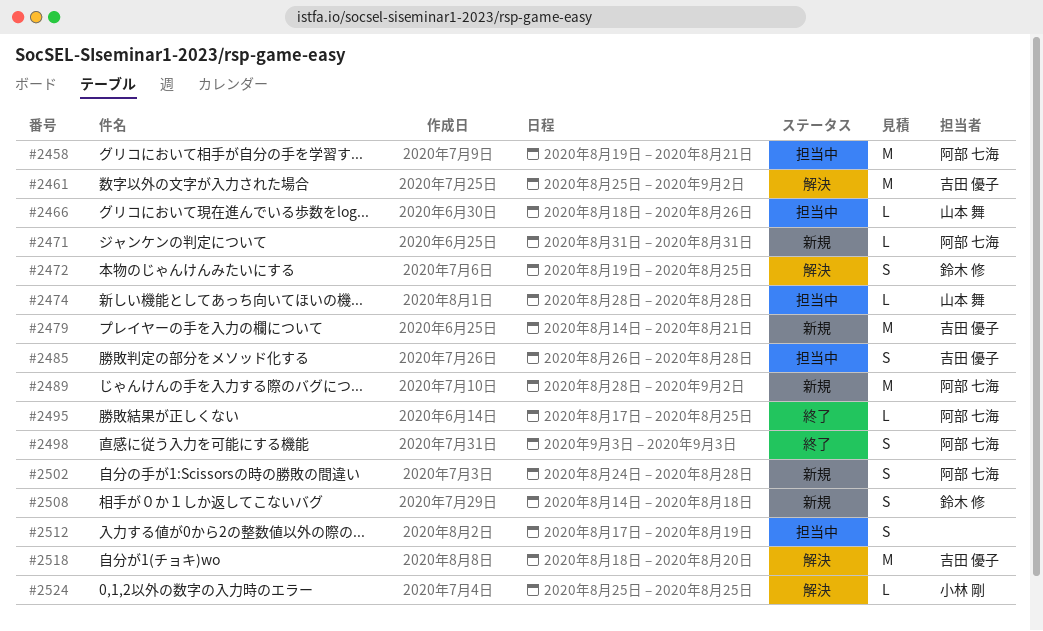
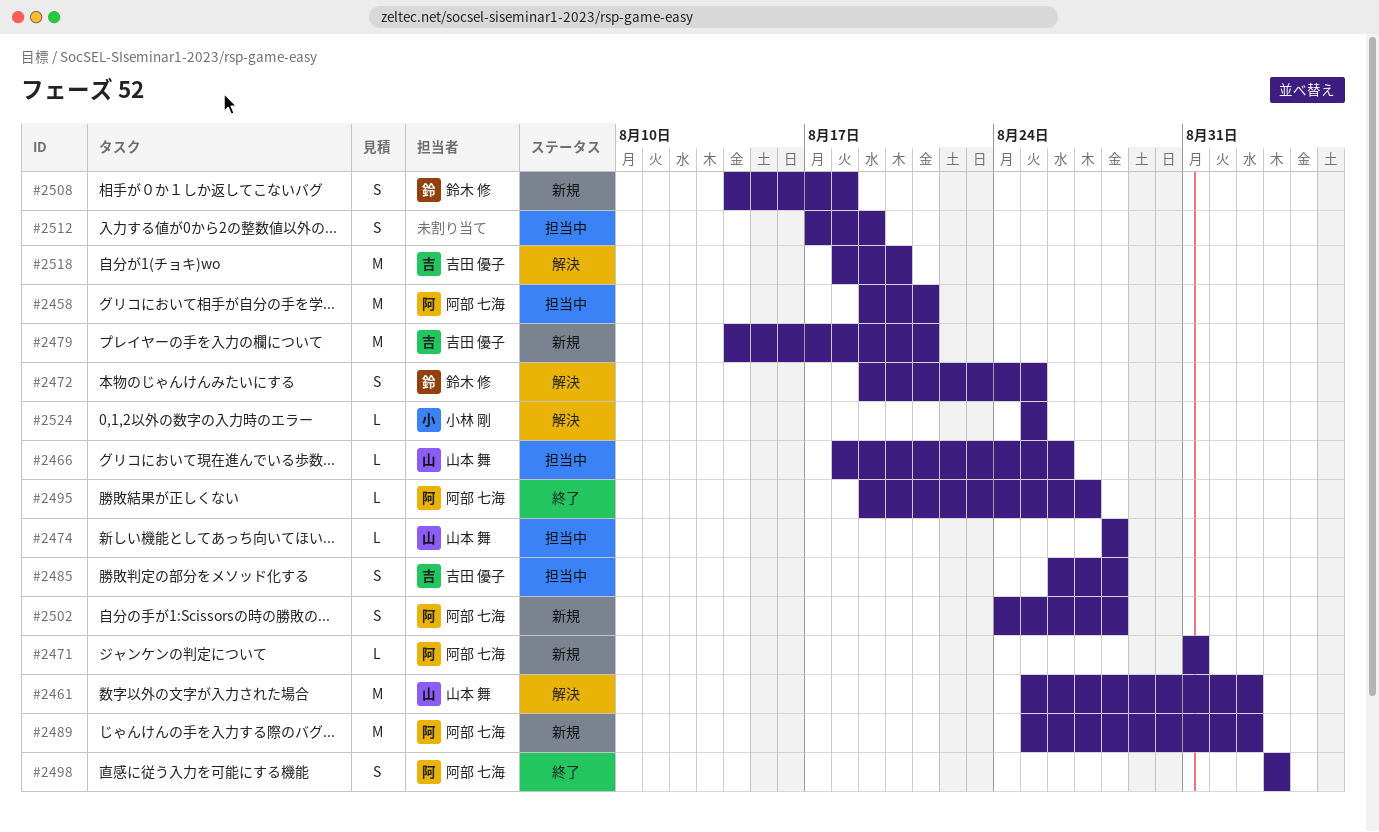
#2461, owner: 吉田 優子 -> 山本 舞
#2489, start: Aug 28 -> Aug 25
#2495, start: Aug 17 -> Aug 19
#2495, due: Aug 25 -> Aug 27

